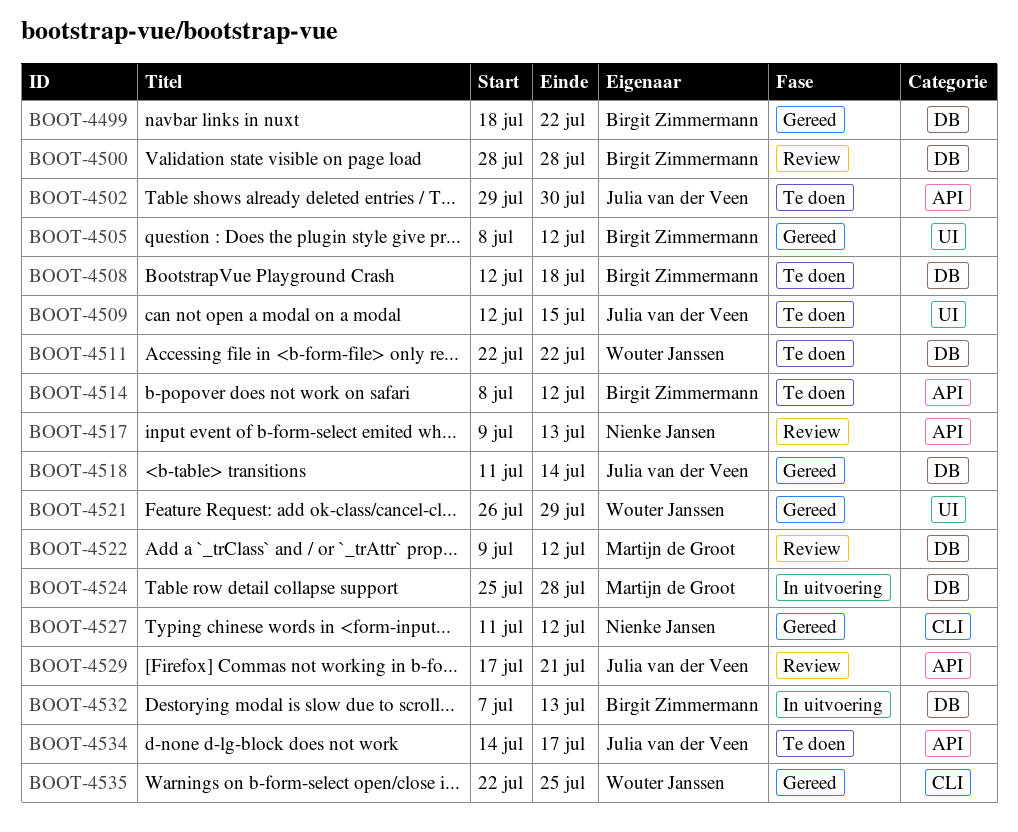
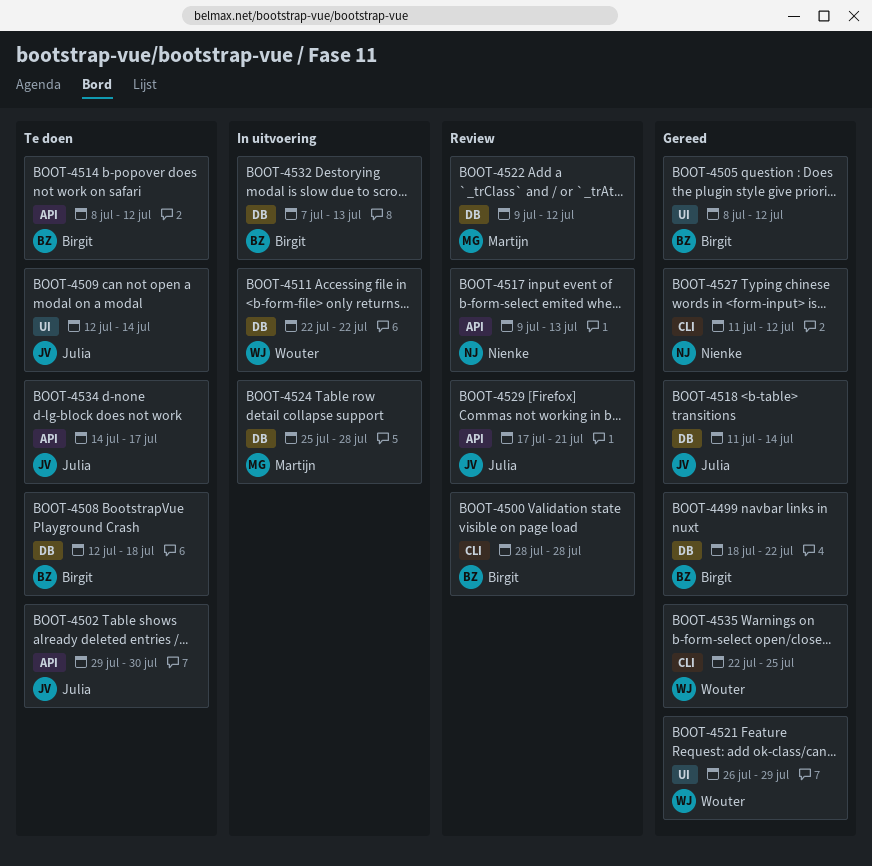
BOOT-4500, label: DB -> CLI
BOOT-4509, due: Jul 15 -> Jul 14
BOOT-4511, status: Te doen -> In uitvoering

